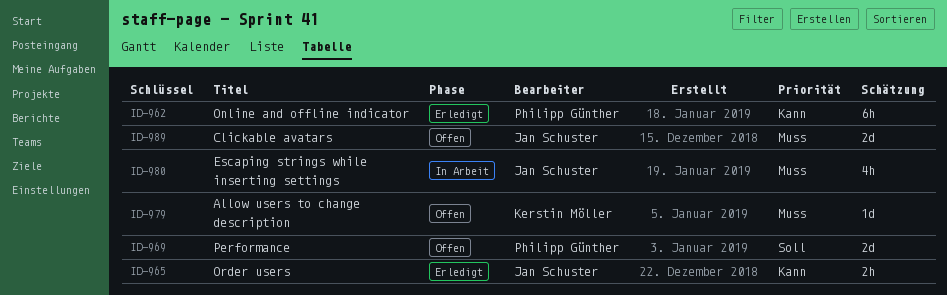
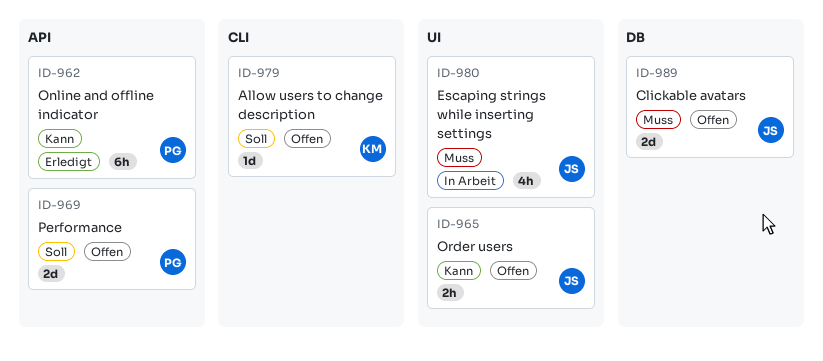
ID-965, status: Erledigt -> Offen
ID-979, priority: Muss -> Soll

